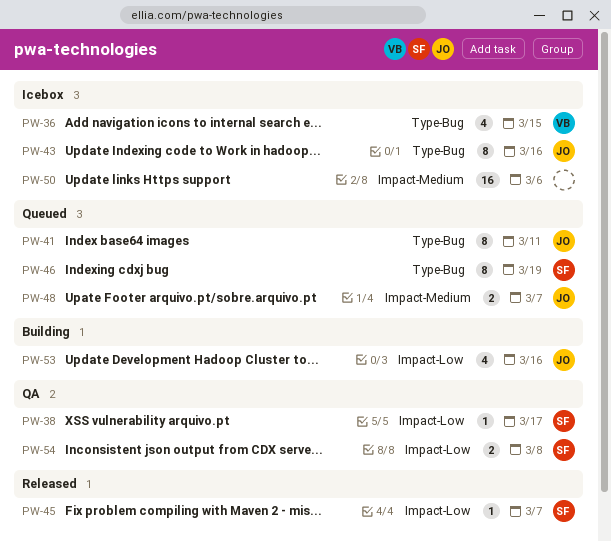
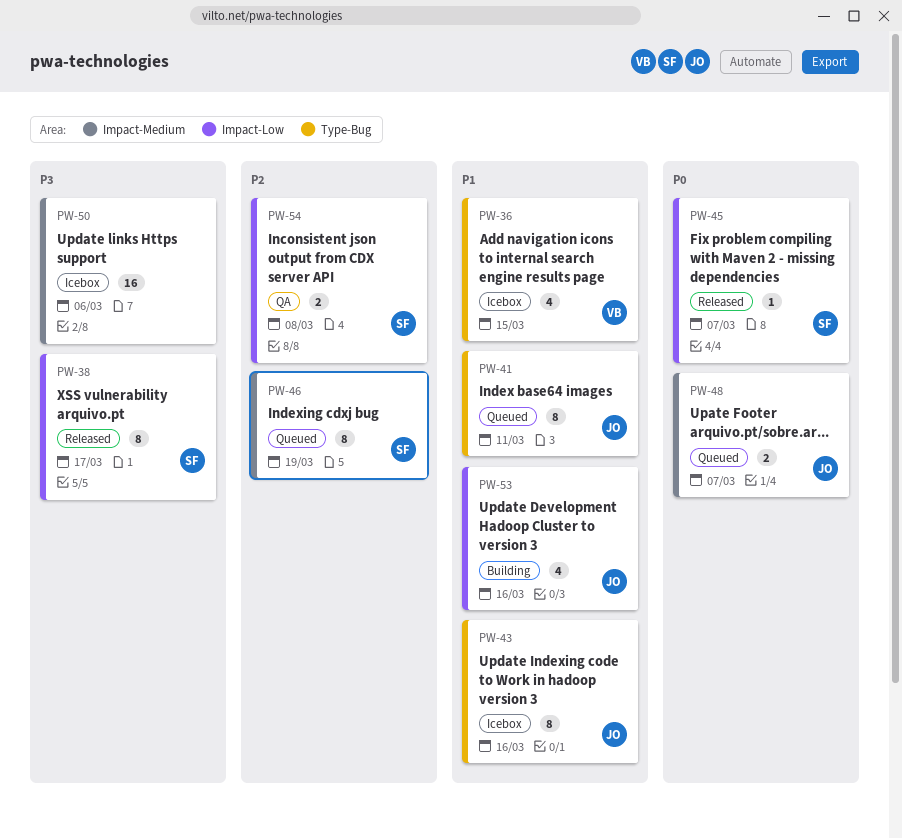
PW-38, status: QA -> Released
PW-38, estimate: 1 -> 8
PW-46, label: Type-Bug -> Impact-Medium

